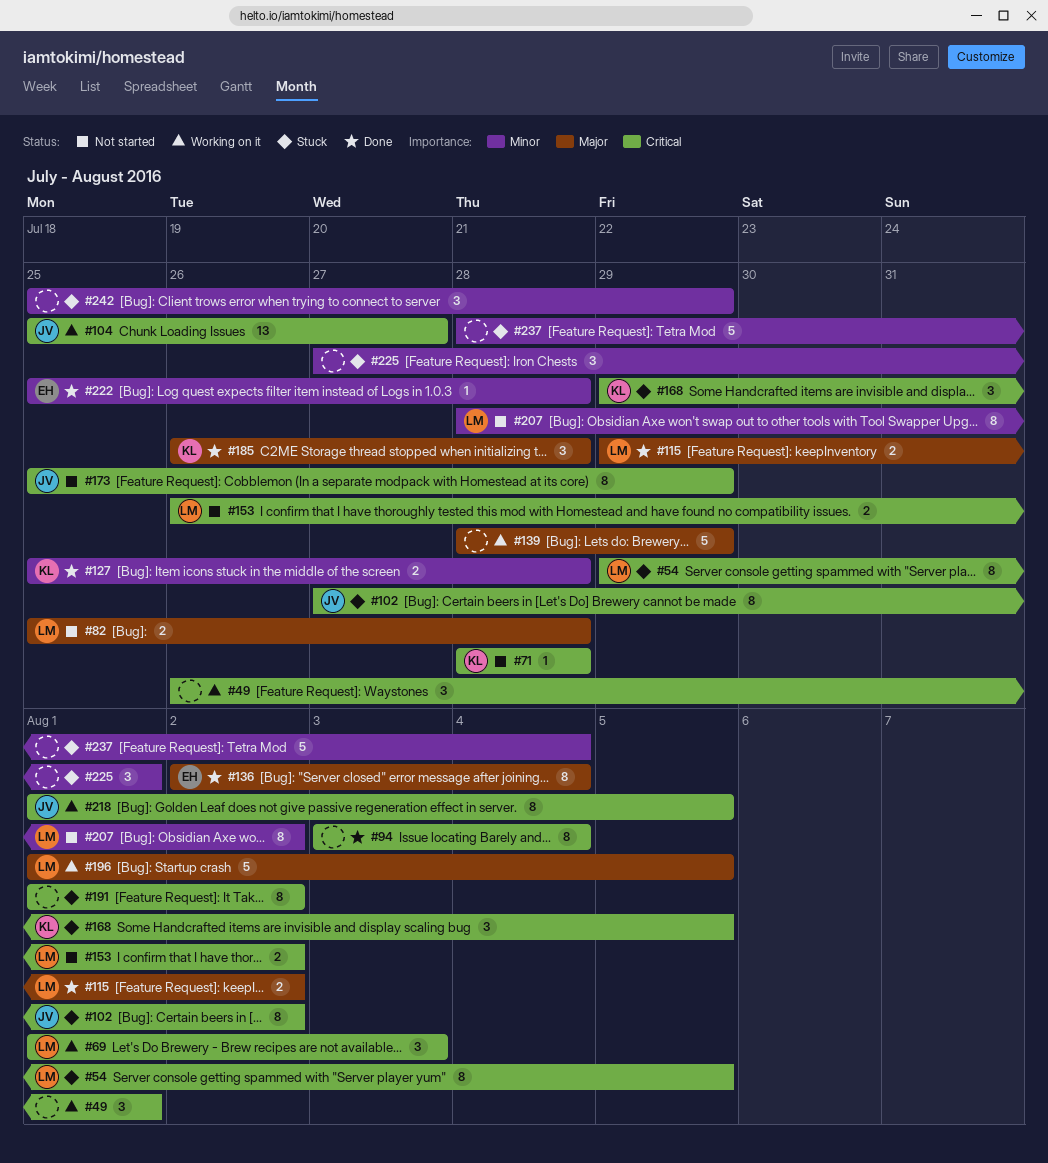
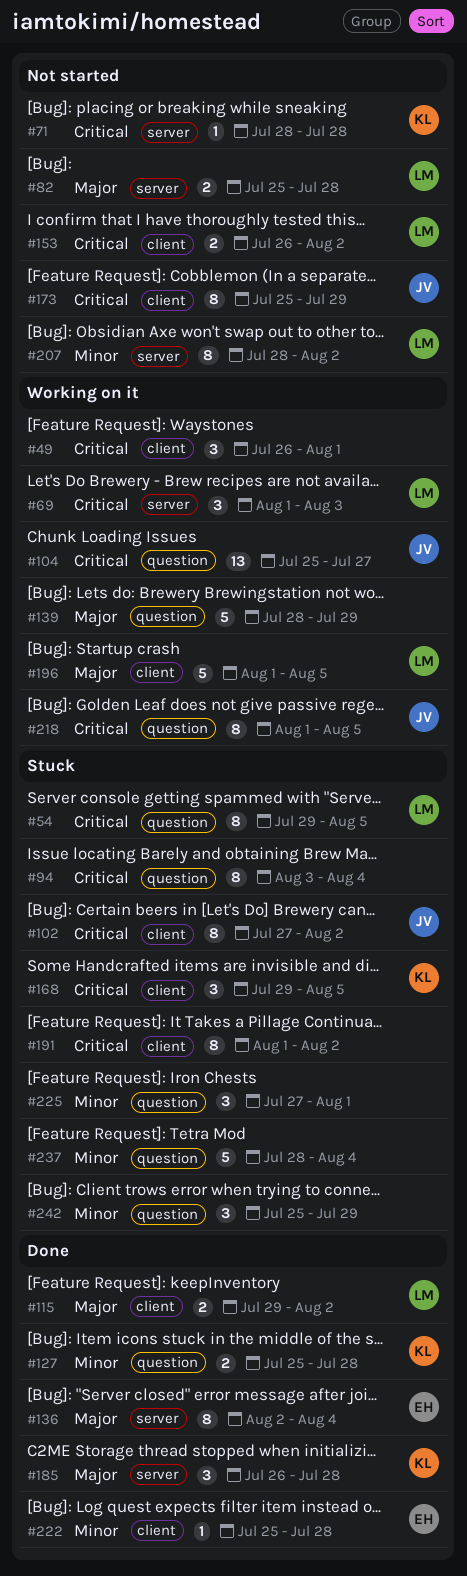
#94, status: Done -> Stuck

